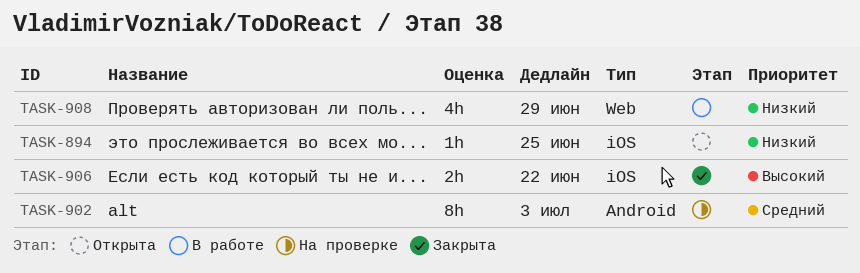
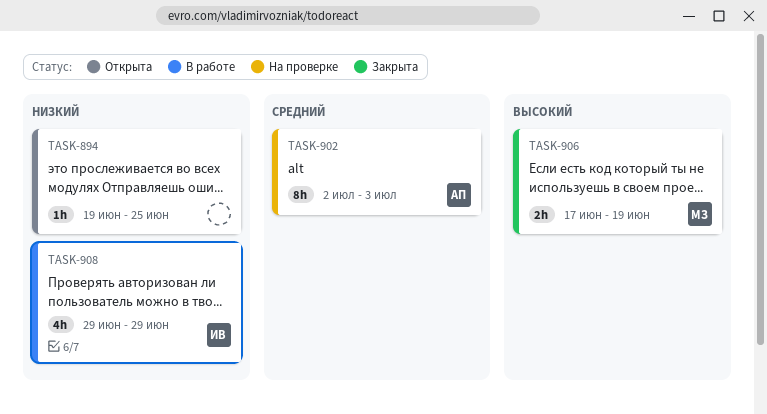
TASK-906, due: Jun 22 -> Jun 19

